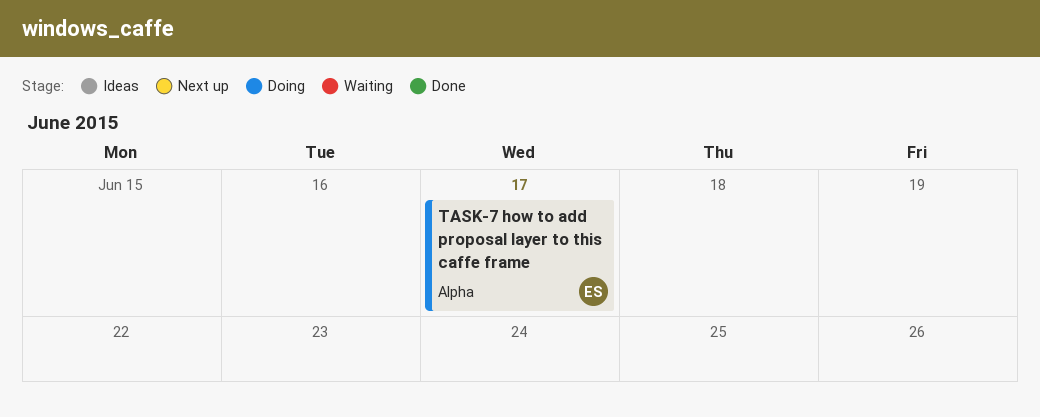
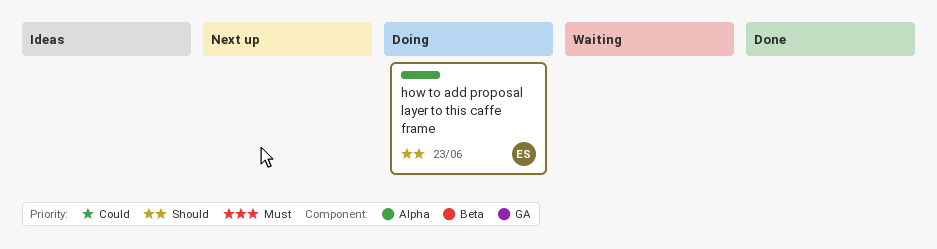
how to add proposal layer to this caffe frame, due: Jun 17 -> Jun 23

